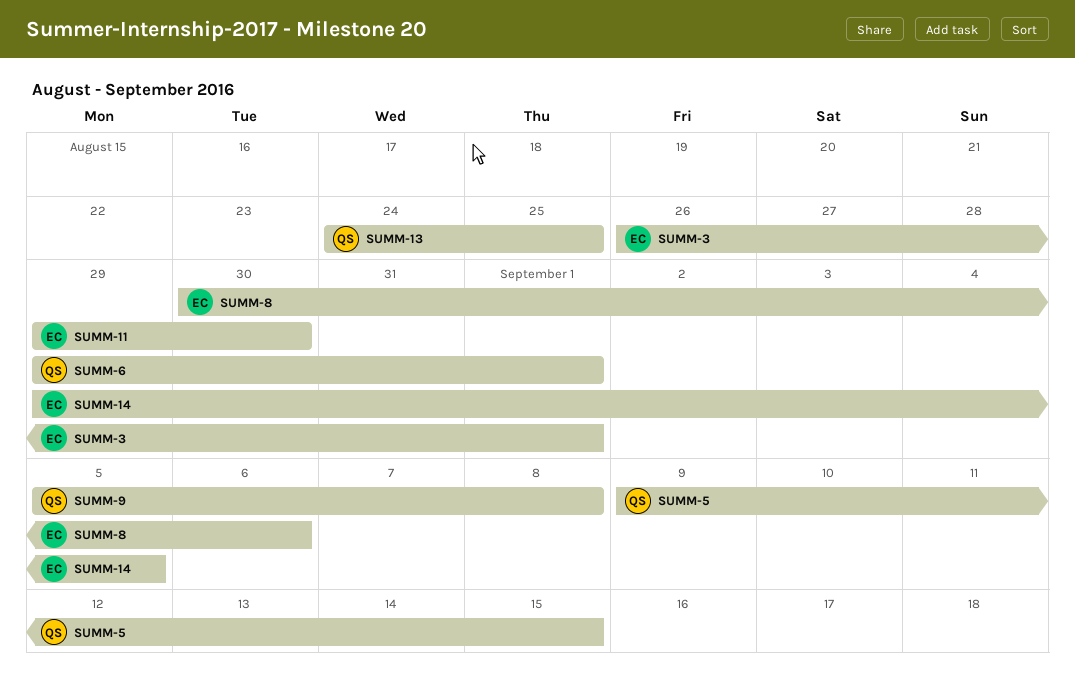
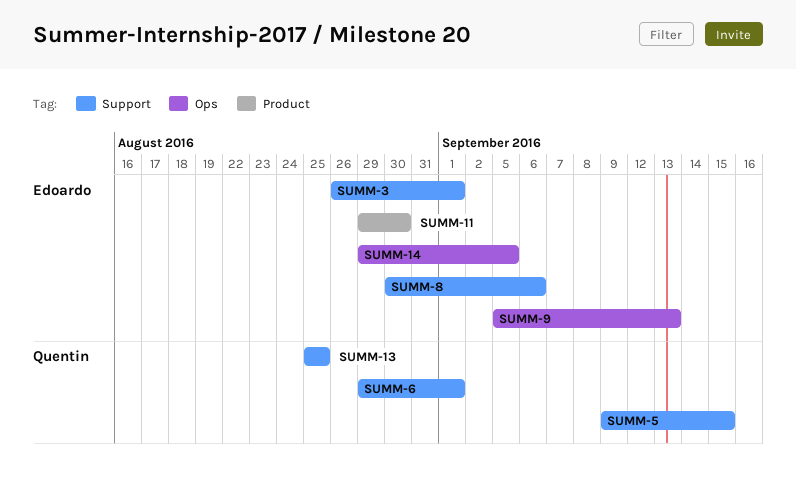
SUMM-9, owner: Quentin -> Edoardo
SUMM-9, due: Sep 8 -> Sep 13
SUMM-13, start: Aug 24 -> Aug 25

